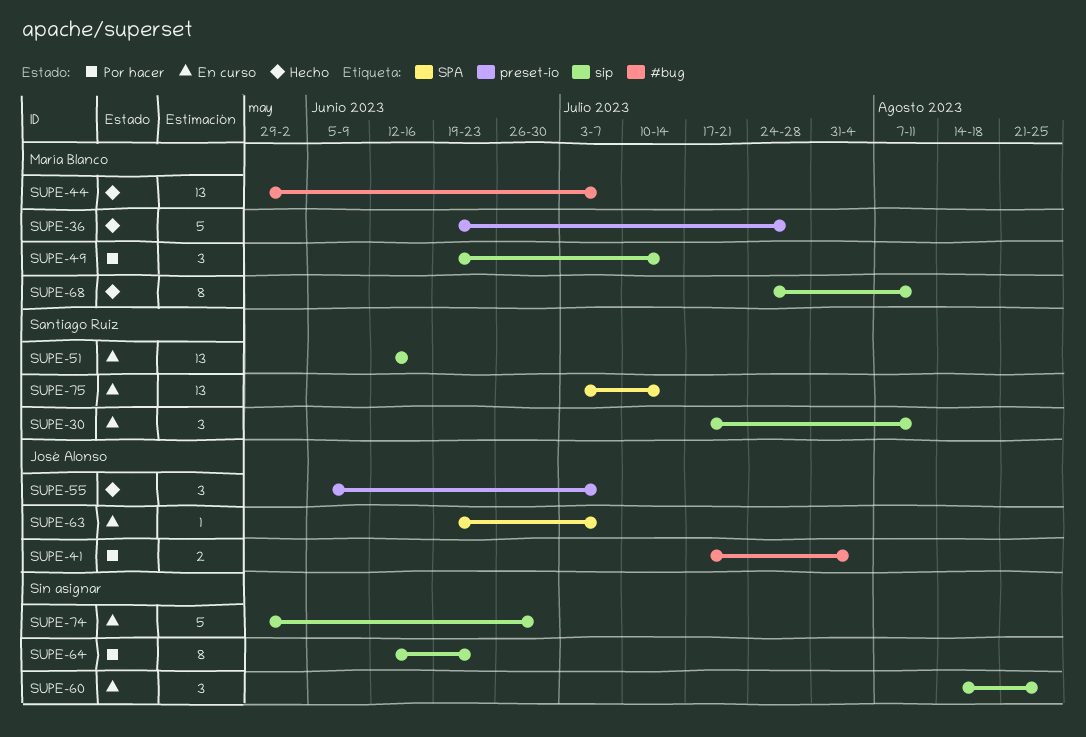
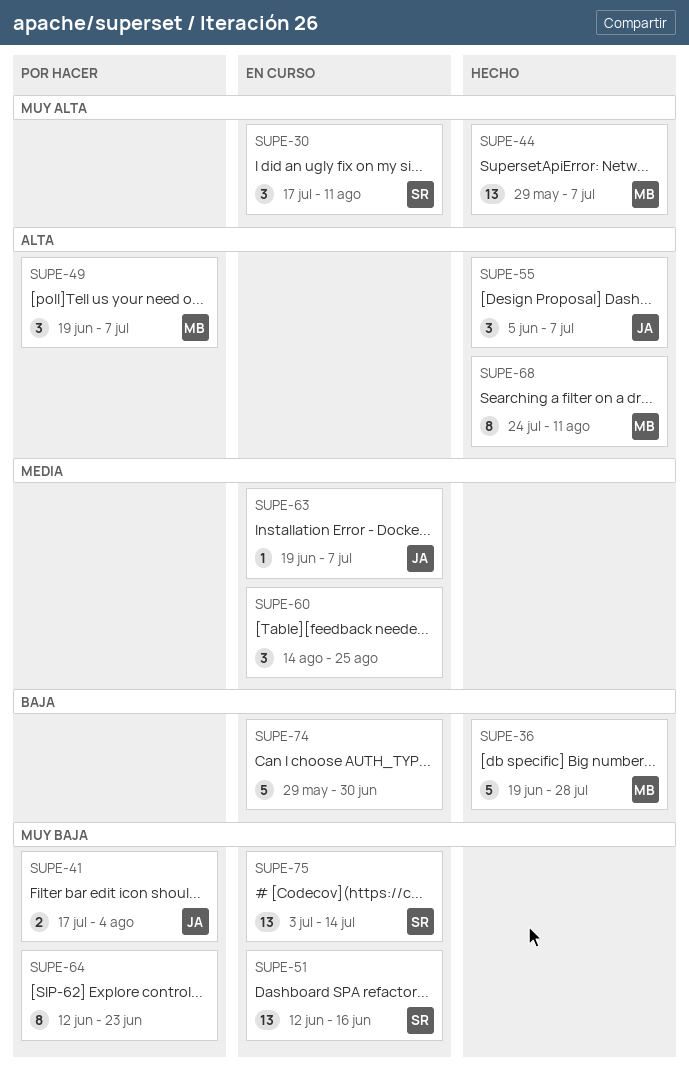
SUPE-49, due: Jul 14 -> Jul 7

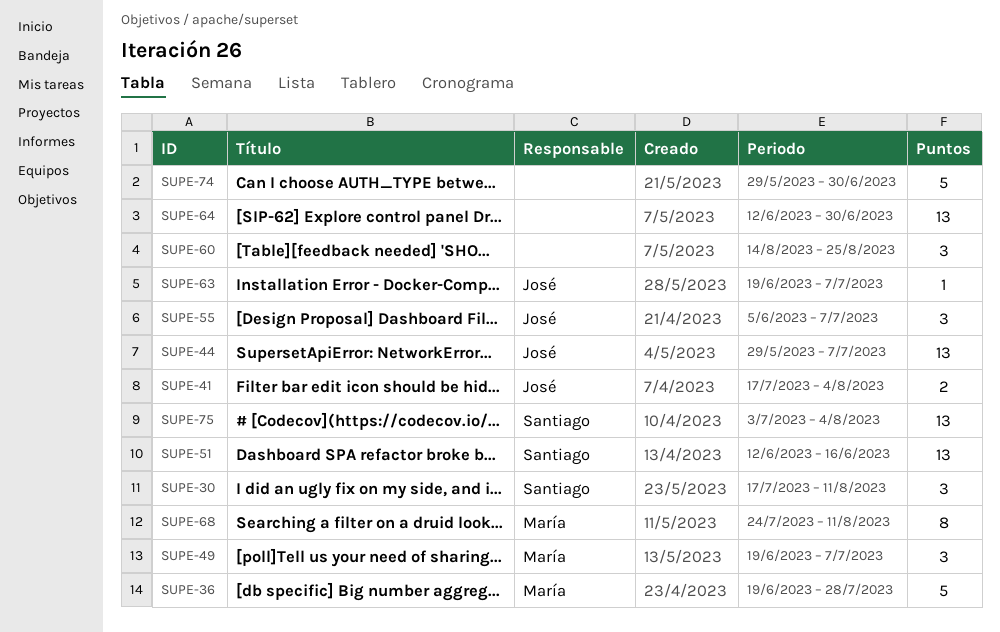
SUPE-44, owner: María -> José
SUPE-64, estimate: 8 -> 13
SUPE-64, due: Jun 23 -> Jun 30
SUPE-75, due: Jul 14 -> Aug 4

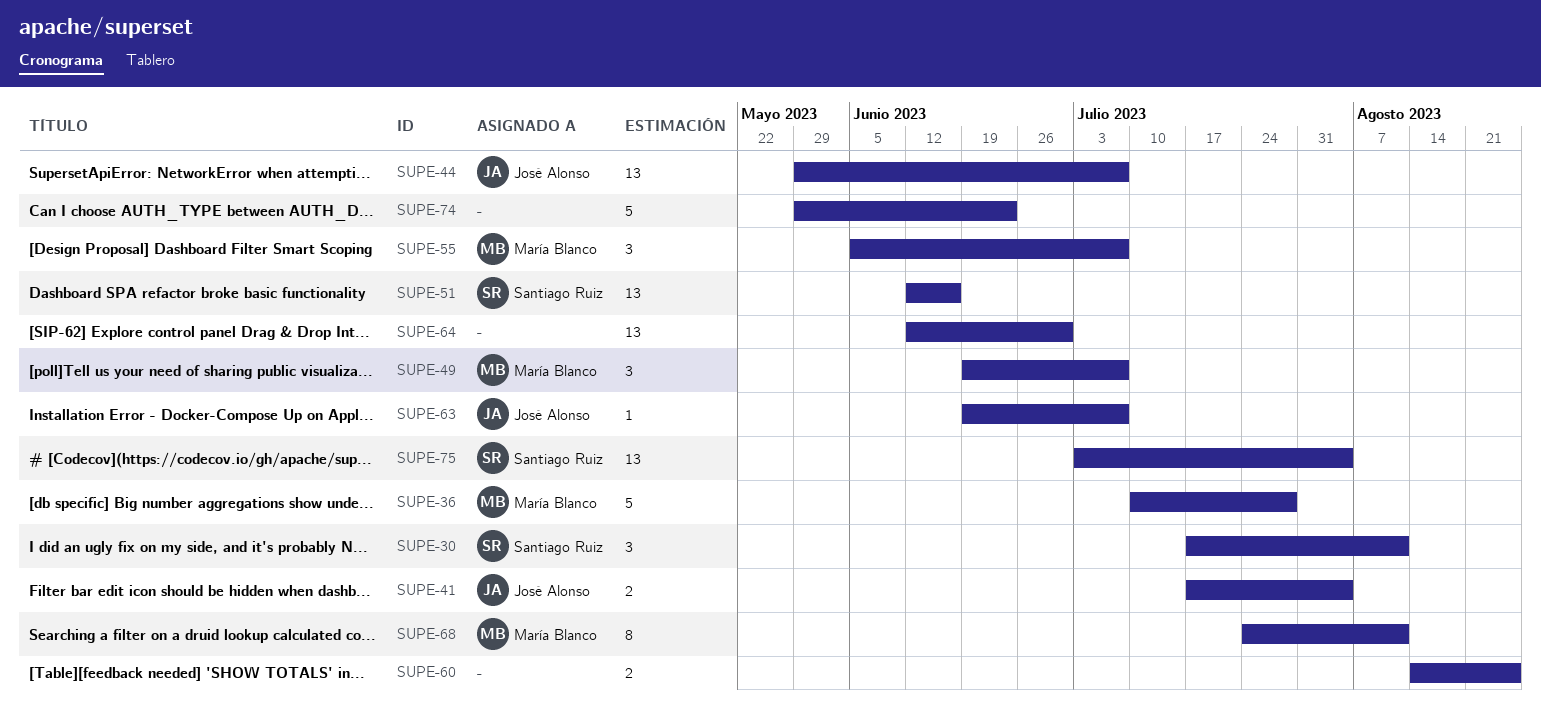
SUPE-36, start: Jun 19 -> Jul 10
SUPE-55, owner: José Alonso -> María Blanco
SUPE-60, estimate: 3 -> 2
SUPE-74, due: Jun 30 -> Jun 23

